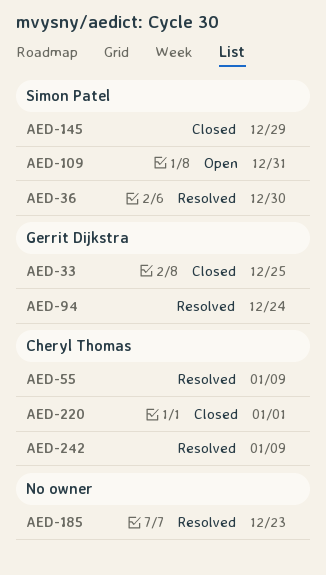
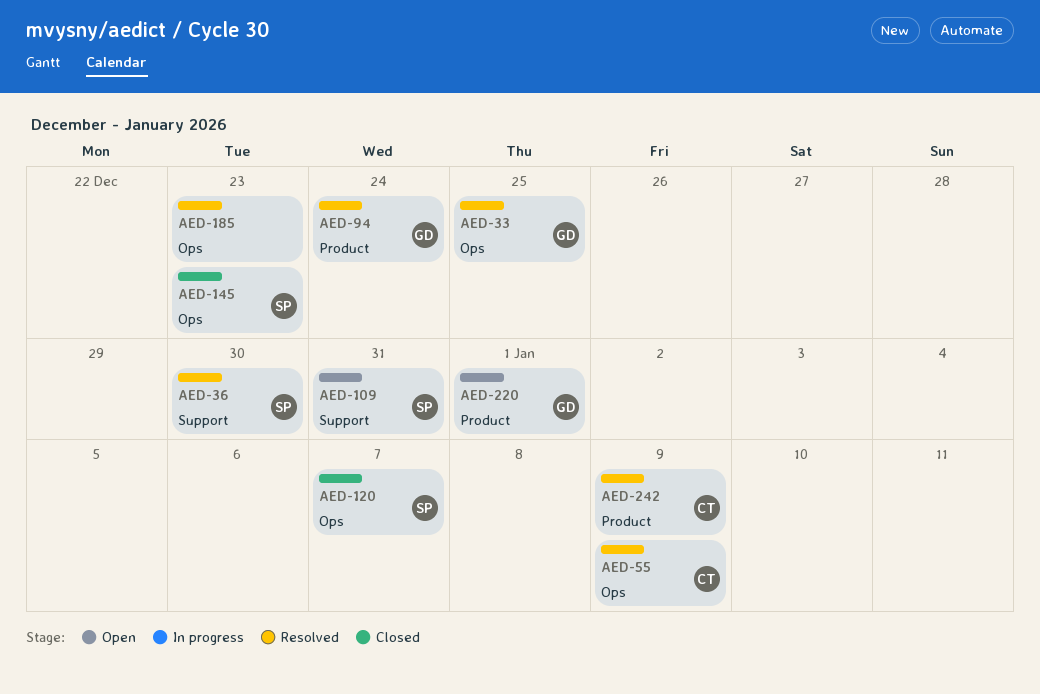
AED-33, status: Closed -> Resolved
AED-120: none -> present
AED-145, due: Dec 29 -> Dec 23
AED-220, status: Closed -> Open
AED-220, owner: Cheryl Thomas -> Gerrit Dijkstra

